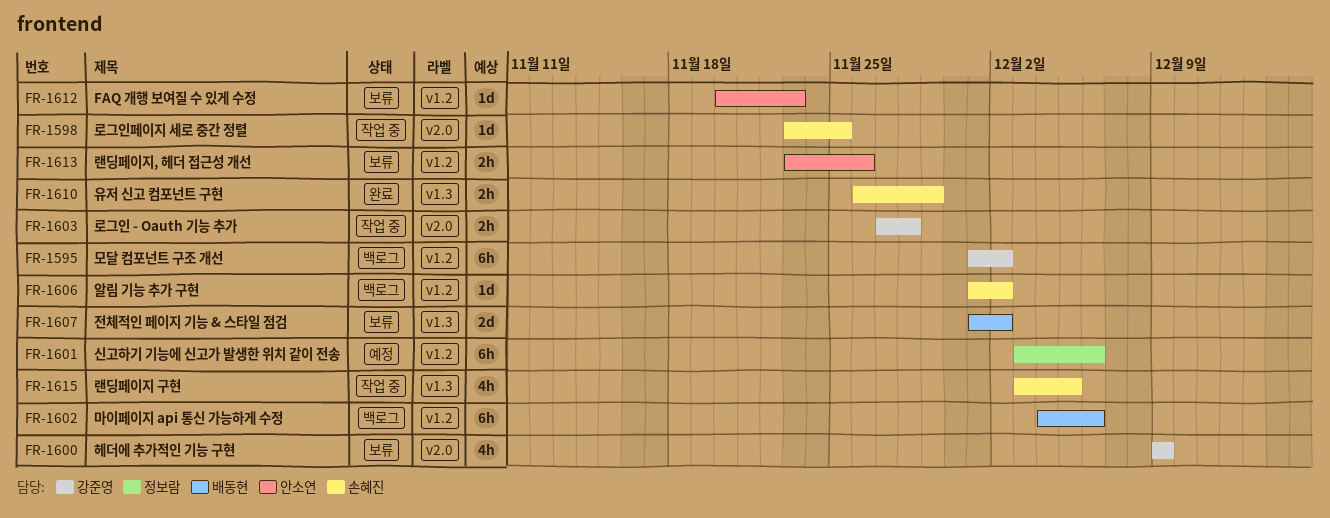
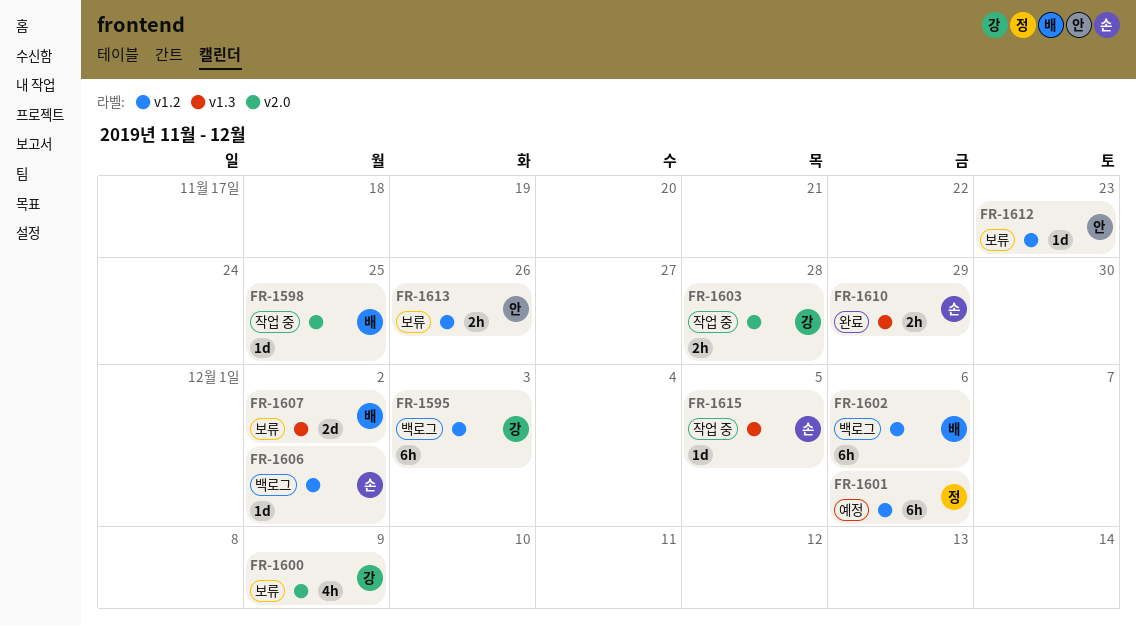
FR-1595, due: Dec 2 -> Dec 3
FR-1598, owner: 손혜진 -> 배동현
FR-1615, estimate: 4h -> 1d

